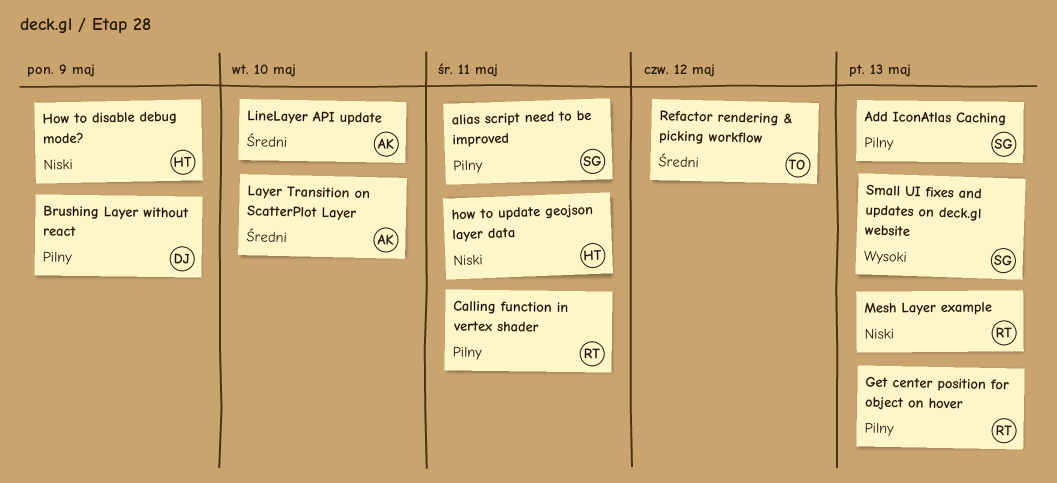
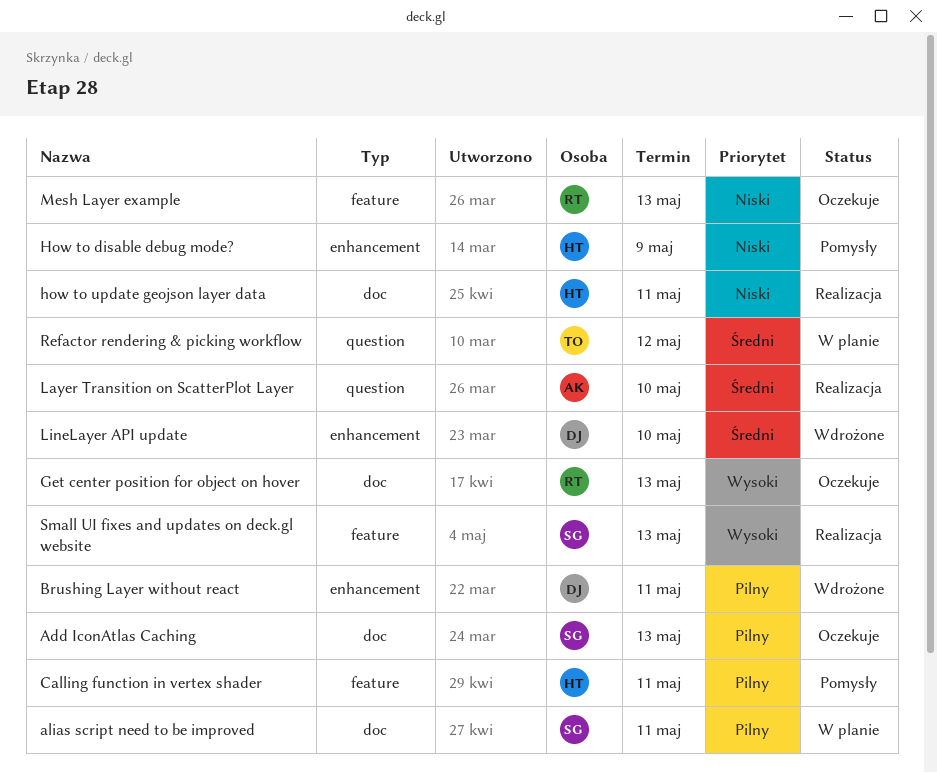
Brushing Layer without react, due: May 9 -> May 11
Calling function in vertex shader, owner: RT -> HT
Get center position for object on hover, priority: Pilny -> Wysoki
LineLayer API update, owner: AK -> DJ

